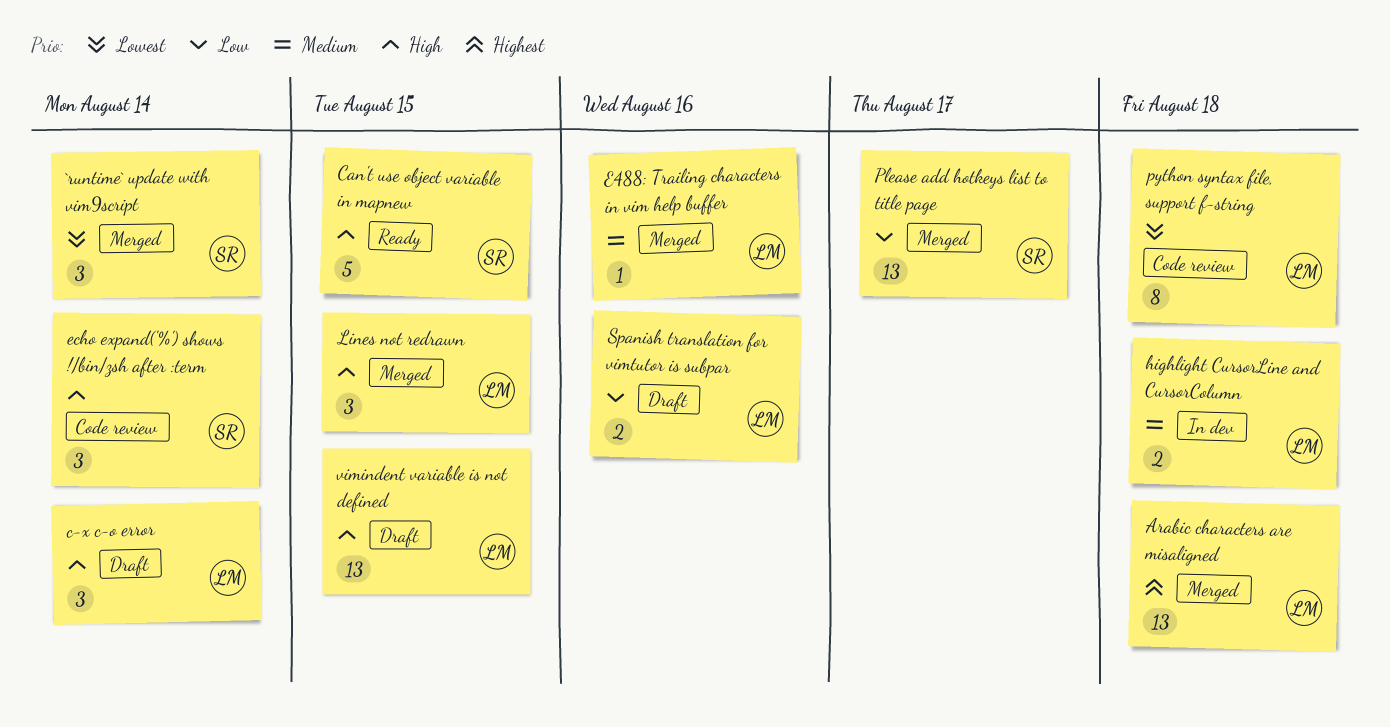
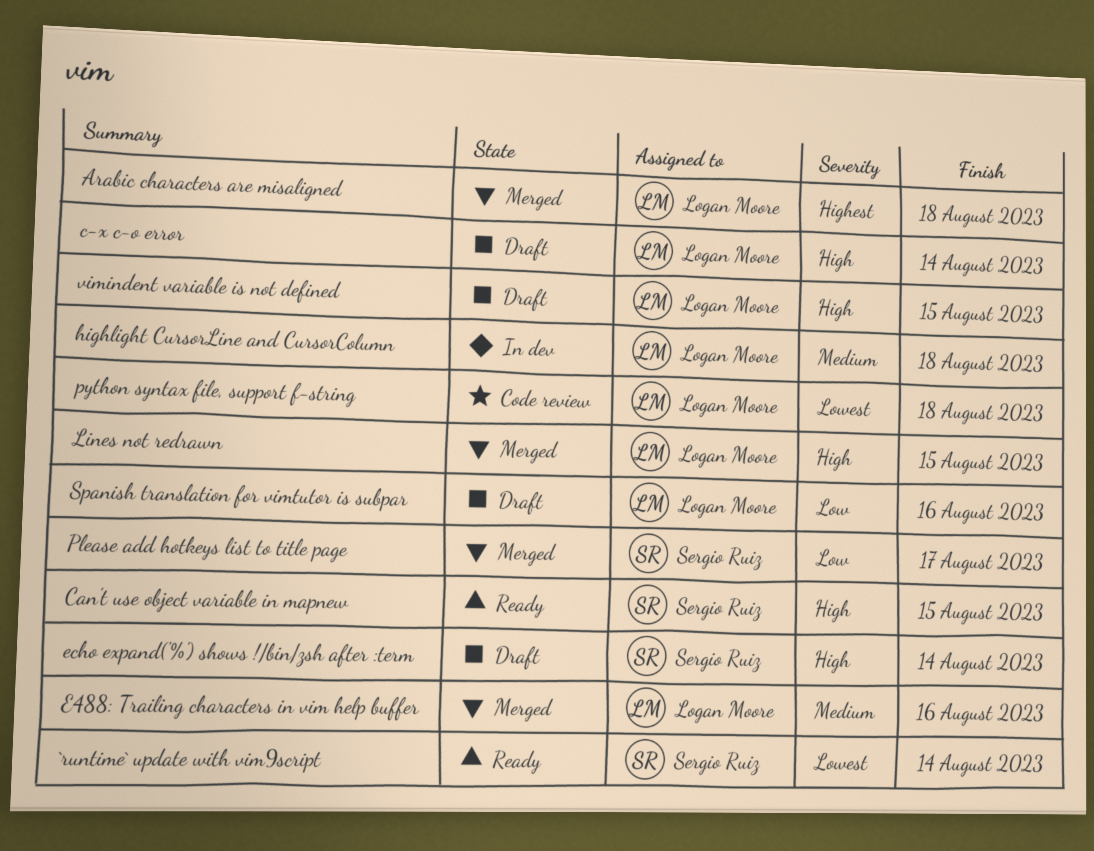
`runtime` update with vim9script, status: Merged -> Ready
echo expand('%') shows !/bin/zsh after :term, status: Code review -> Draft

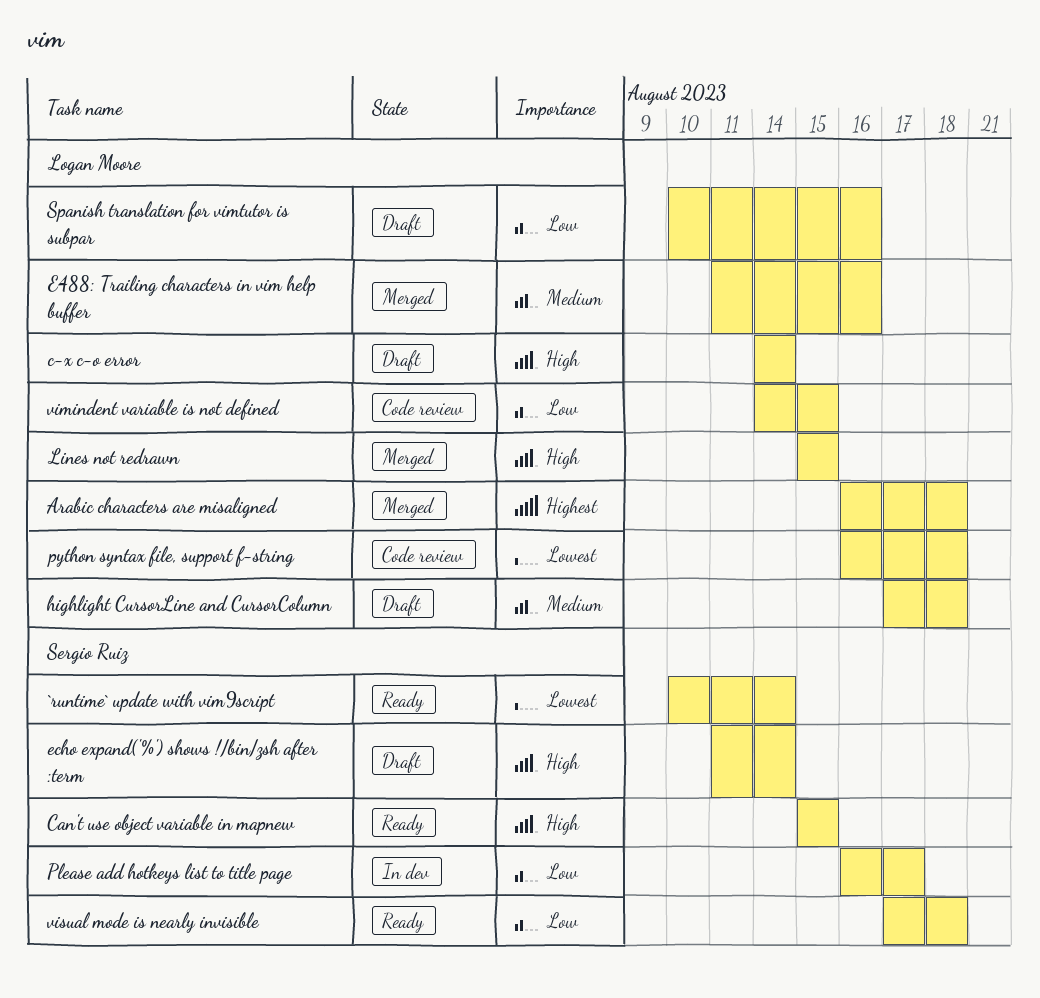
highlight CursorLine and CursorColumn, status: In dev -> Draft
Please add hotkeys list to title page, status: Merged -> In dev
vimindent variable is not defined, status: Draft -> Code review
vimindent variable is not defined, priority: High -> Low
visual mode is nearly invisible: none -> present

